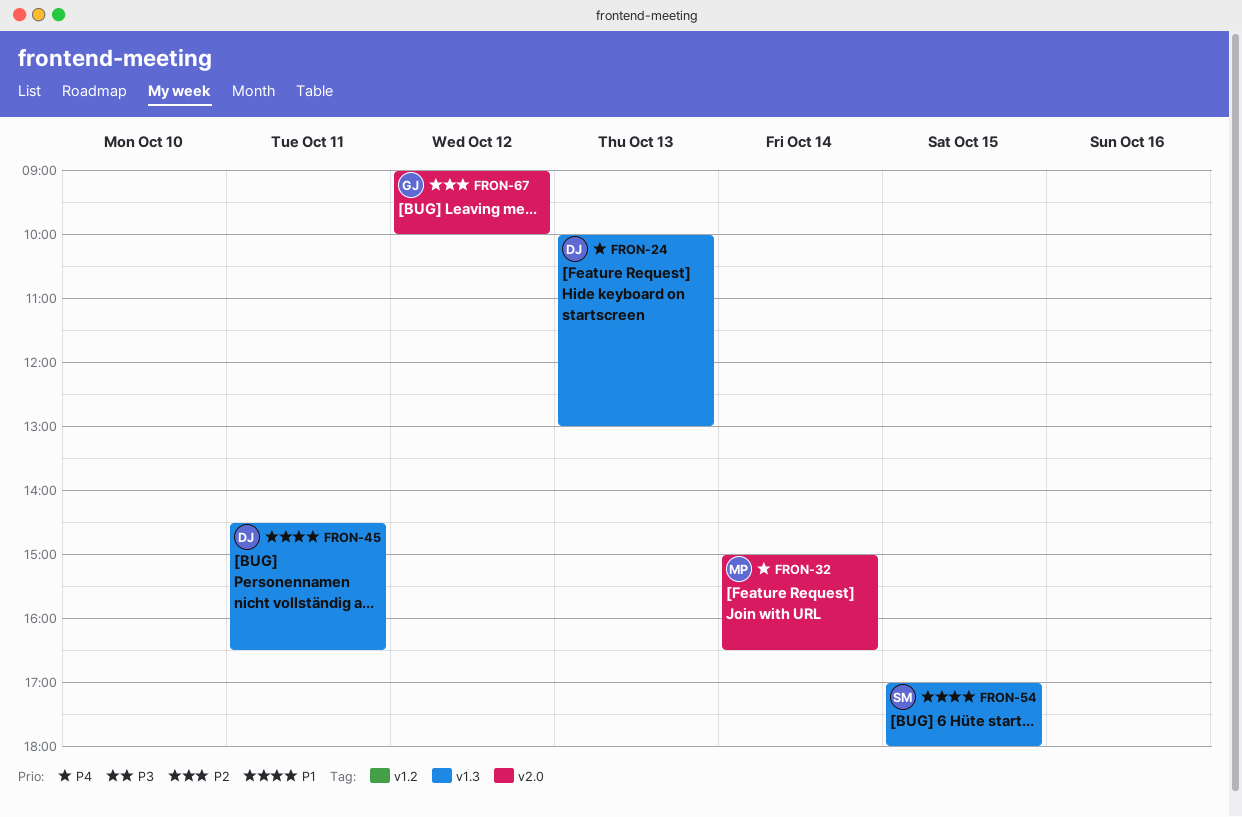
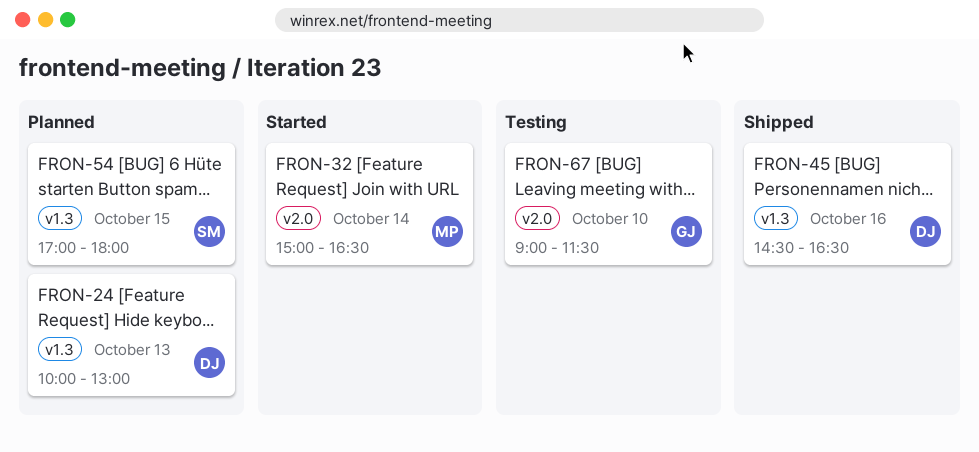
FRON-45, day: Oct 11 -> Oct 16
FRON-67, day: Oct 12 -> Oct 10
FRON-67, ends: 10:00 -> 11:30

